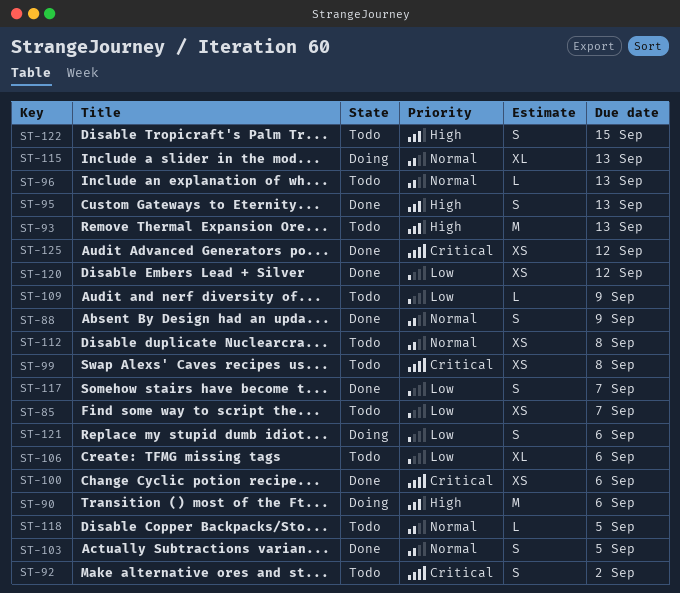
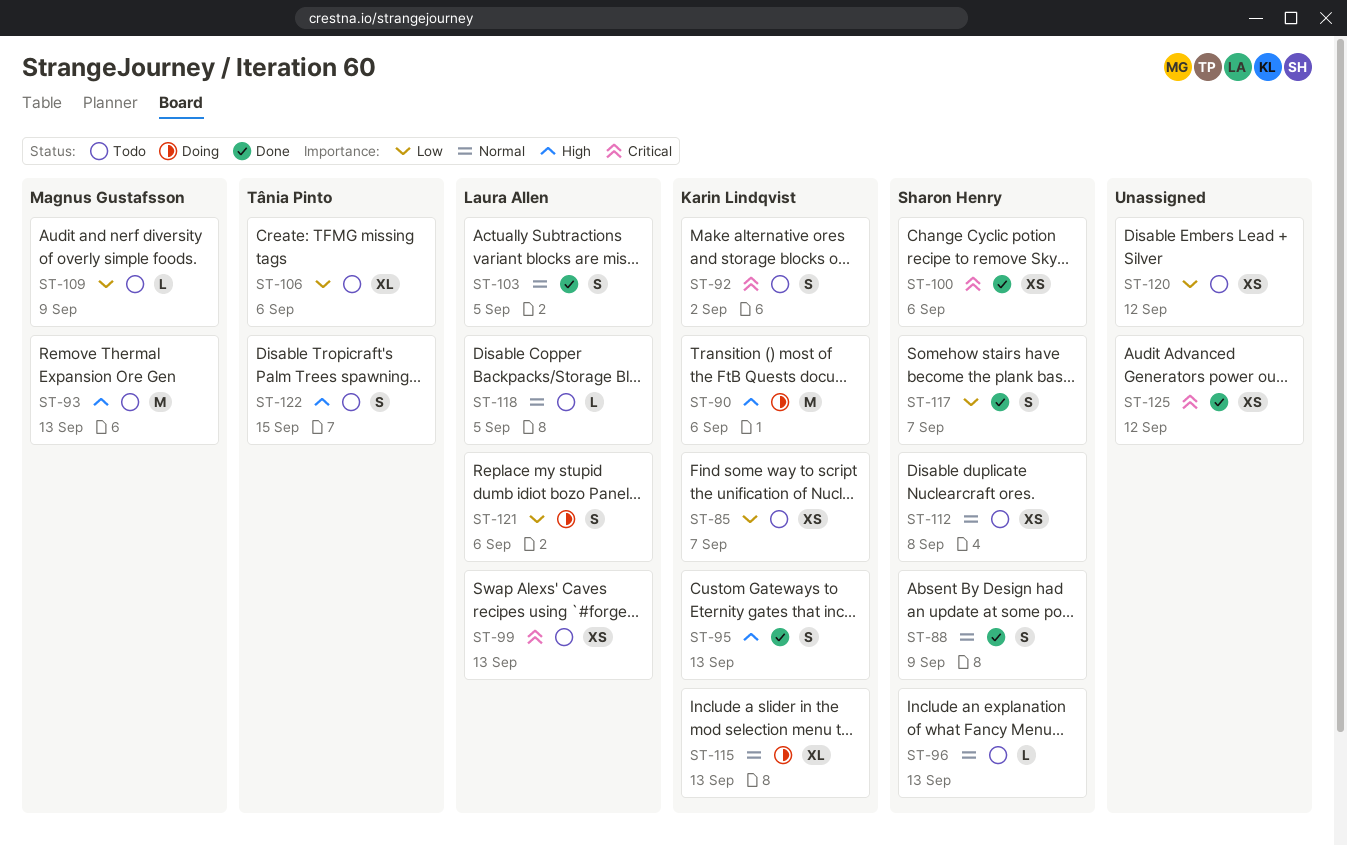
ST-99, due: Sep 8 -> Sep 13
ST-120, status: Done -> Todo

